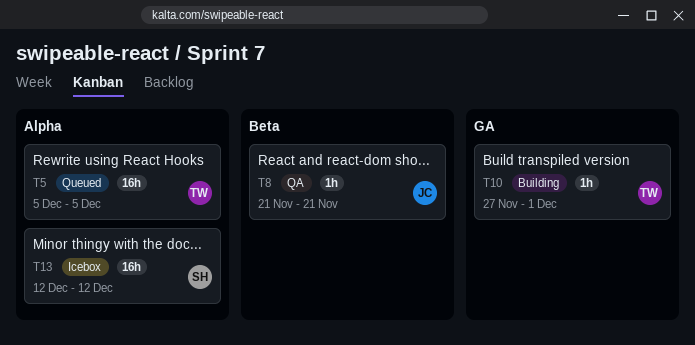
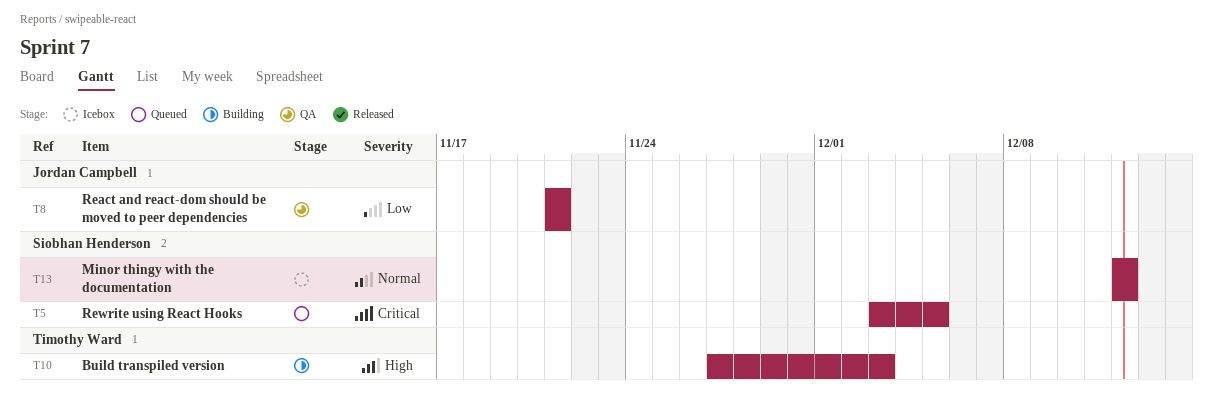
T5, owner: Timothy Ward -> Siobhan Henderson
T5, start: Dec 5 -> Dec 3
T10, due: Dec 1 -> Dec 3

